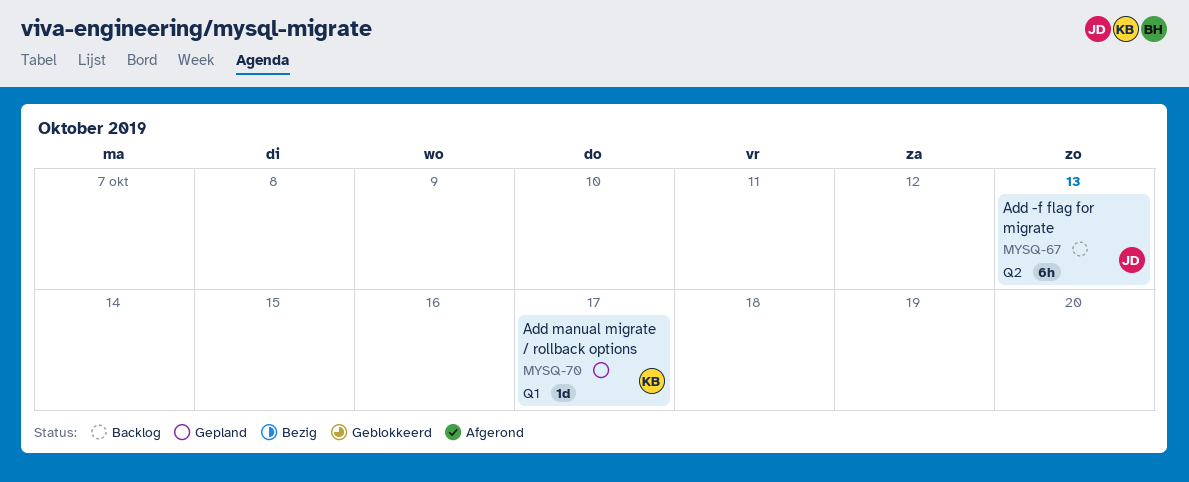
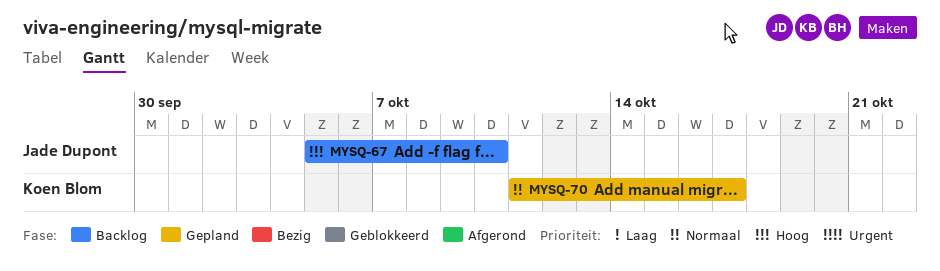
MYSQ-67, due: Oct 13 -> Oct 10

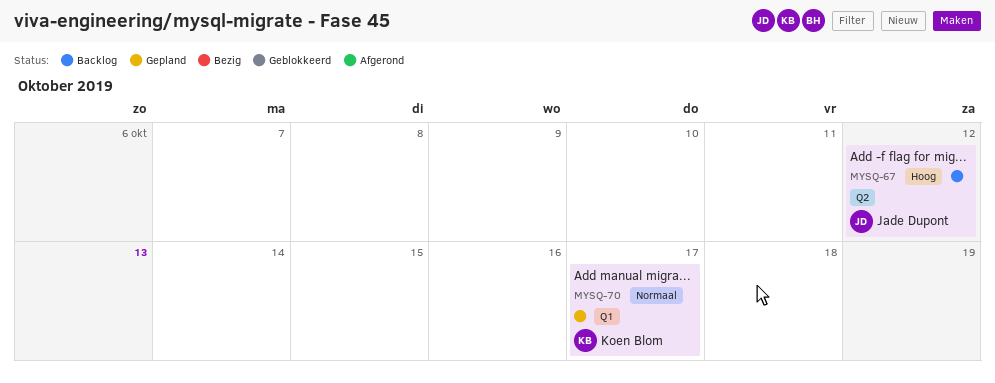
MYSQ-67, due: Oct 10 -> Oct 12

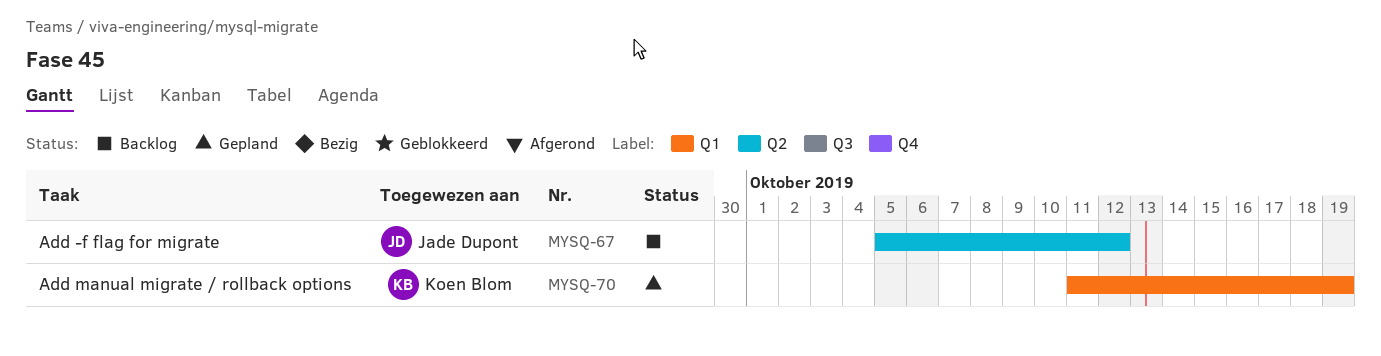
MYSQ-70, due: Oct 17 -> Oct 19

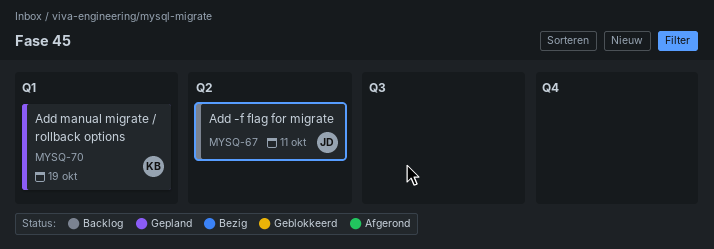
MYSQ-67, due: Oct 12 -> Oct 11

